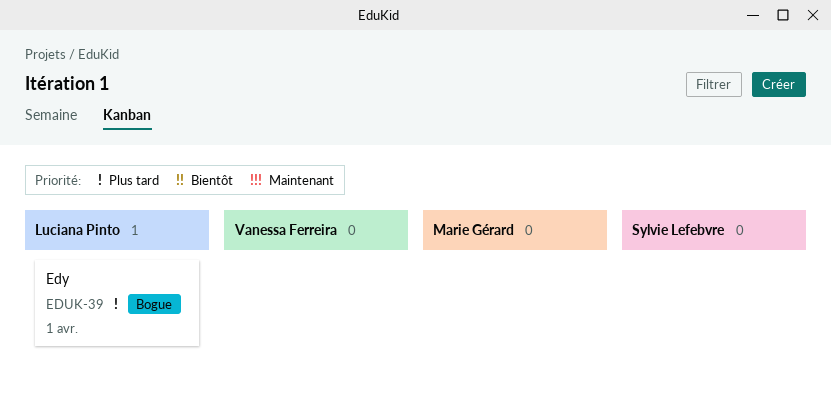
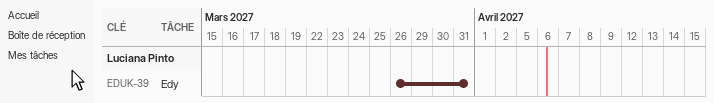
EDUK-39, due: Apr 1 -> Mar 31

